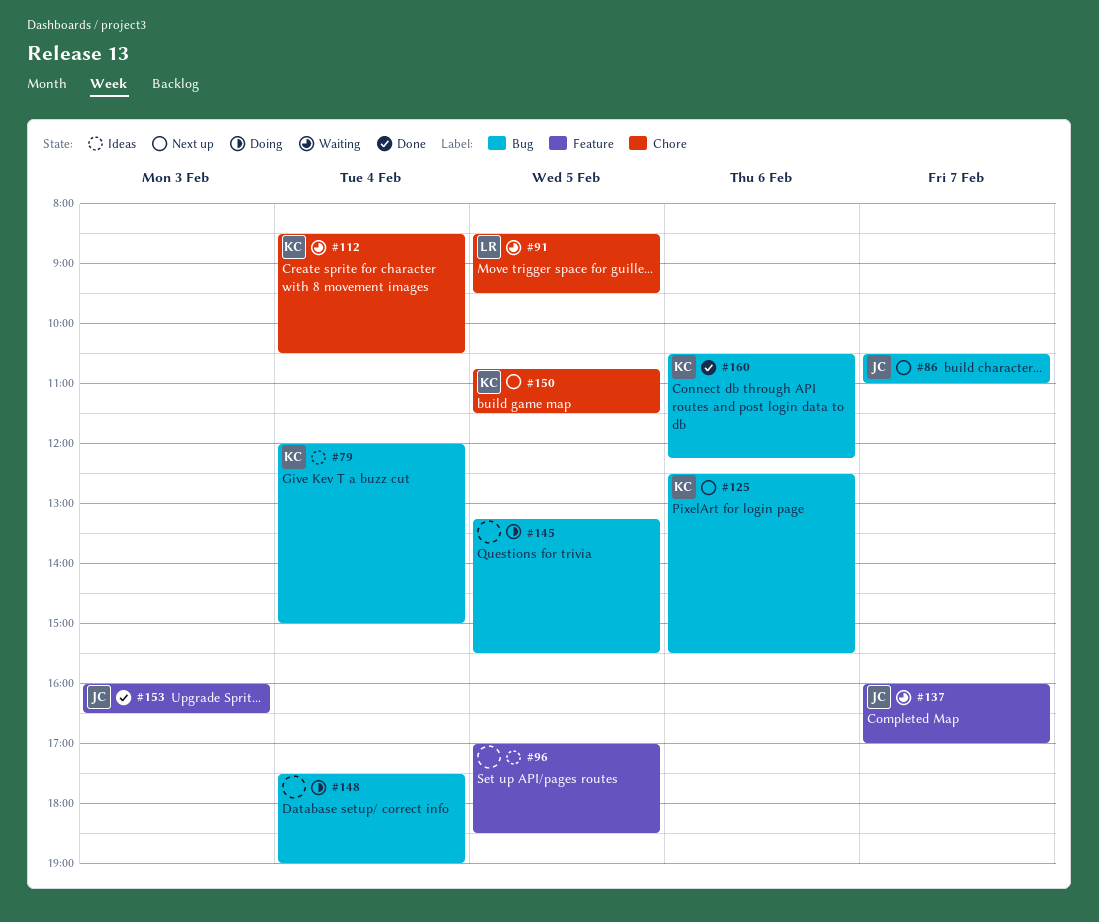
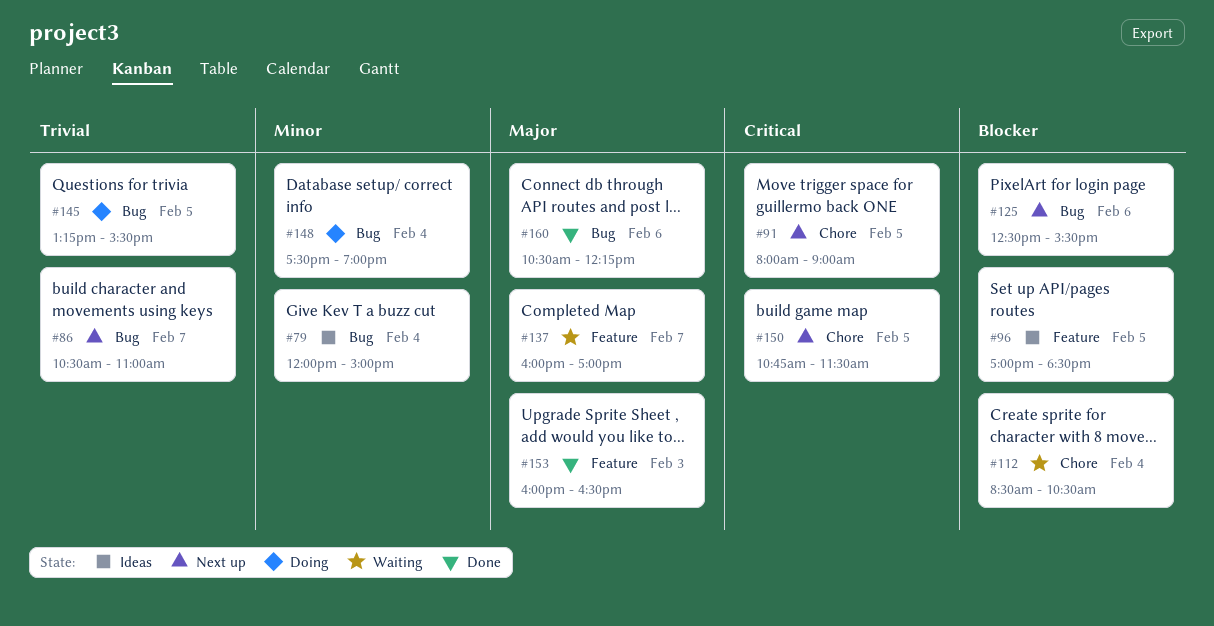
#91, status: Waiting -> Next up
#91, begins: 08:30 -> 08:00
#91, ends: 09:30 -> 09:00

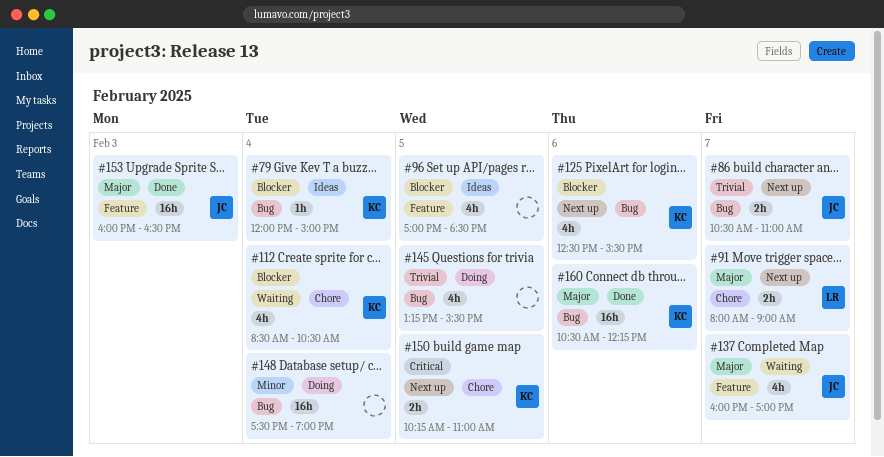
#79, priority: Minor -> Blocker
#91, priority: Critical -> Major
#91, day: Feb 5 -> Feb 7
#150, begins: 10:45 -> 10:15
#150, ends: 11:30 -> 11:00

